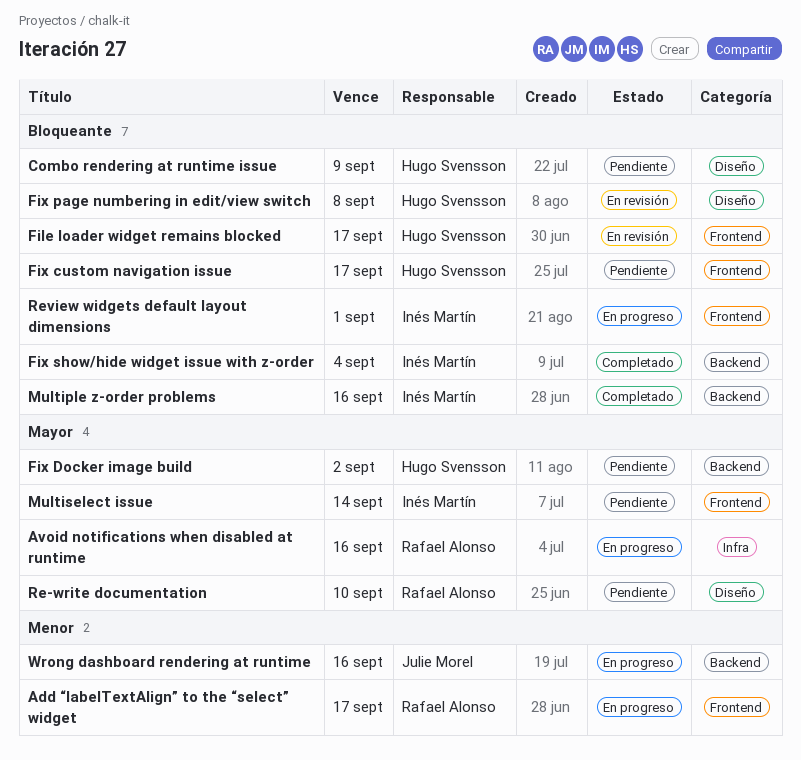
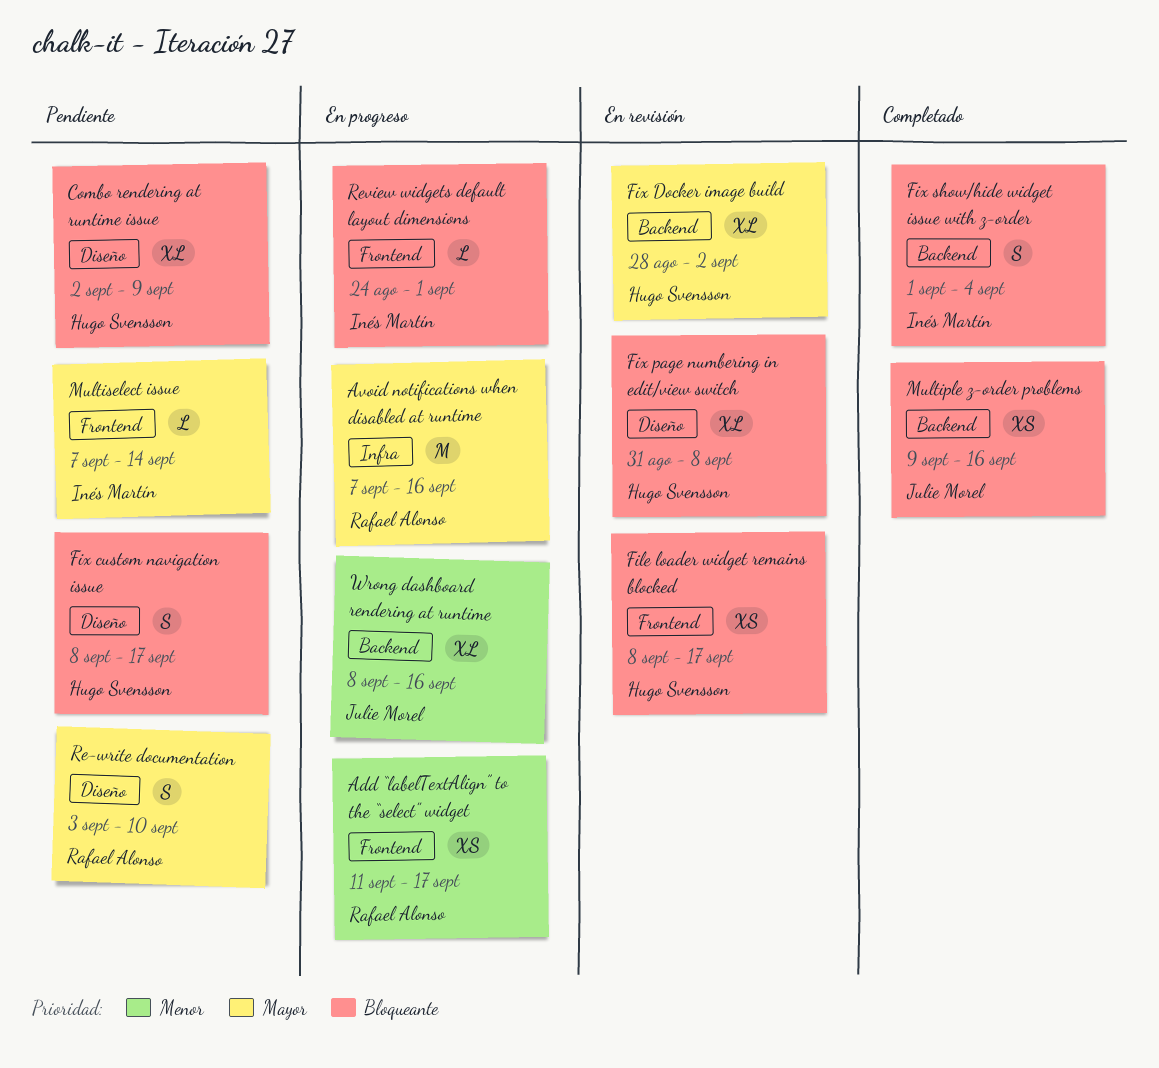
Fix custom navigation issue, label: Frontend -> Diseño
Fix Docker image build, status: Pendiente -> En revisión
Multiple z-order problems, owner: Inés Martín -> Julie Morel

